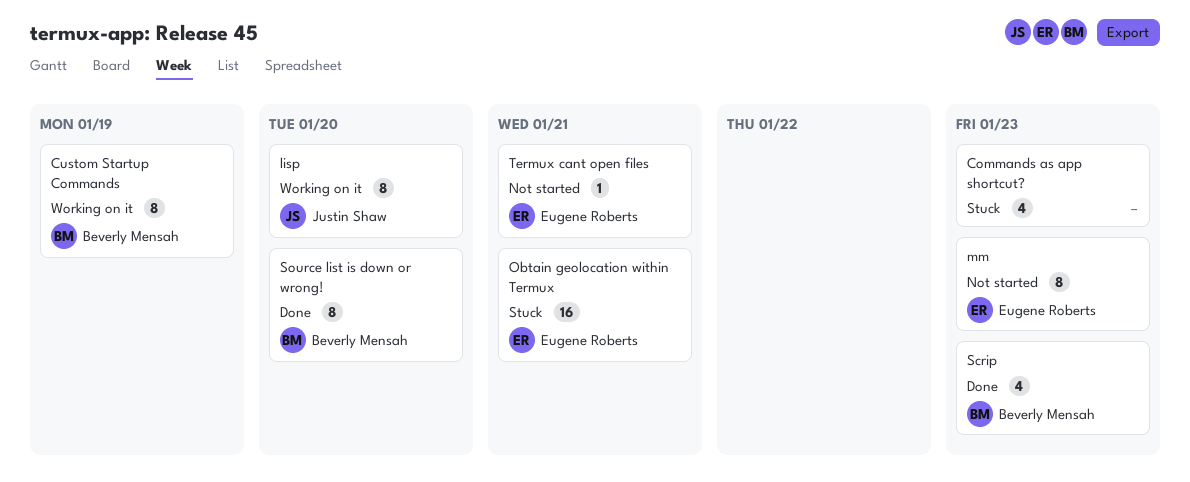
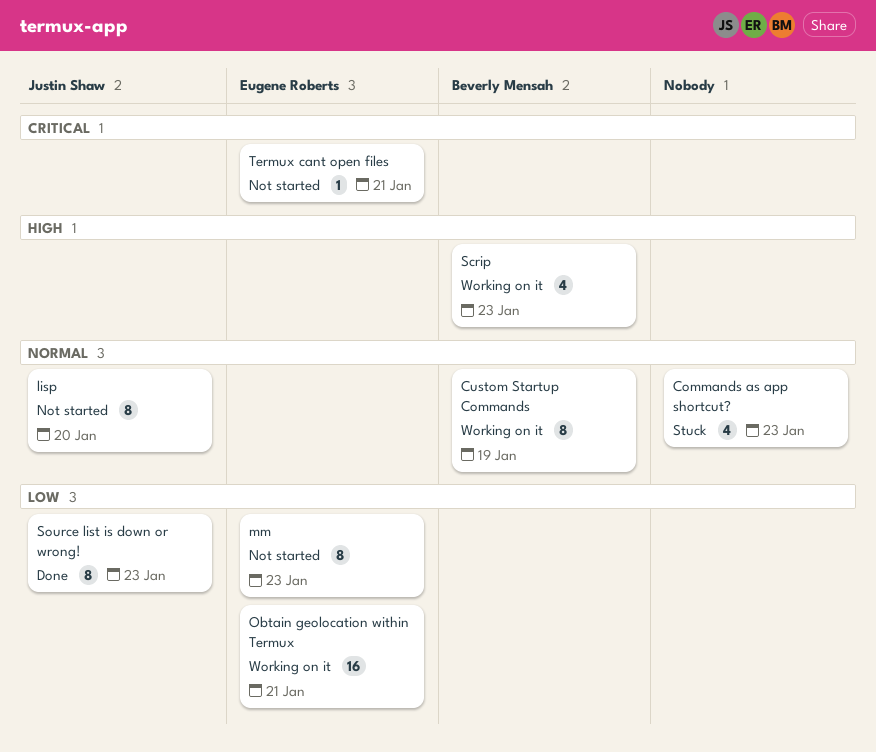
lisp, status: Working on it -> Not started
Obtain geolocation within Termux, status: Stuck -> Working on it
Scrip, status: Done -> Working on it
Source list is down or wrong!, owner: Beverly Mensah -> Justin Shaw
Source list is down or wrong!, due: Jan 20 -> Jan 23

